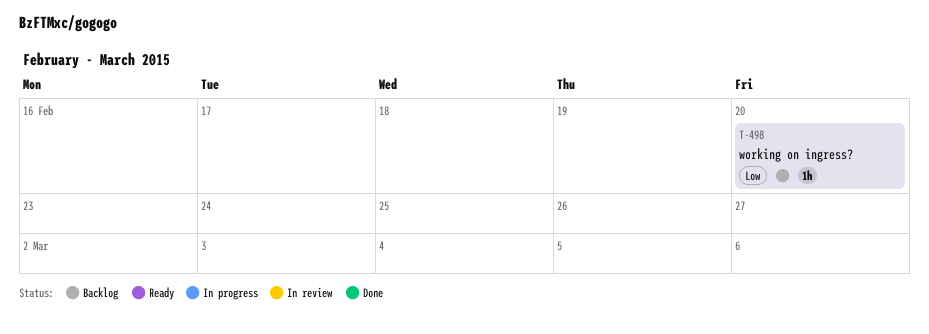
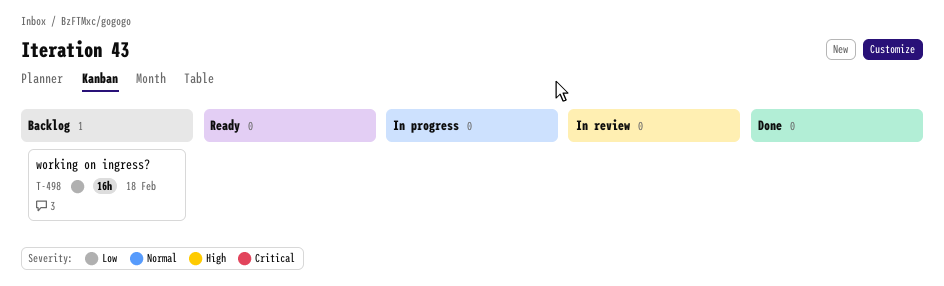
T-498, estimate: 1h -> 16h
T-498, due: Feb 20 -> Feb 18

